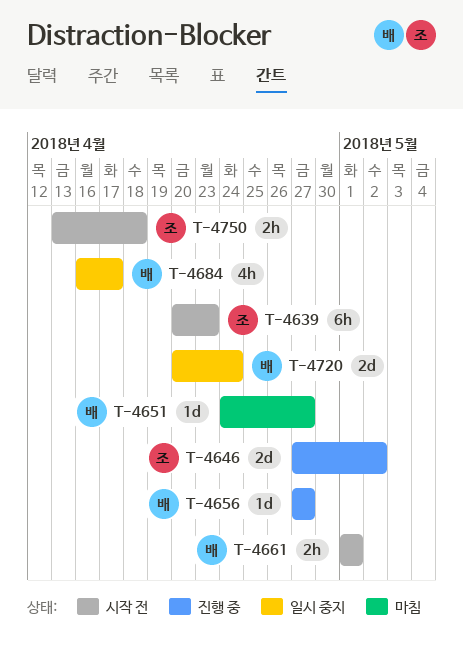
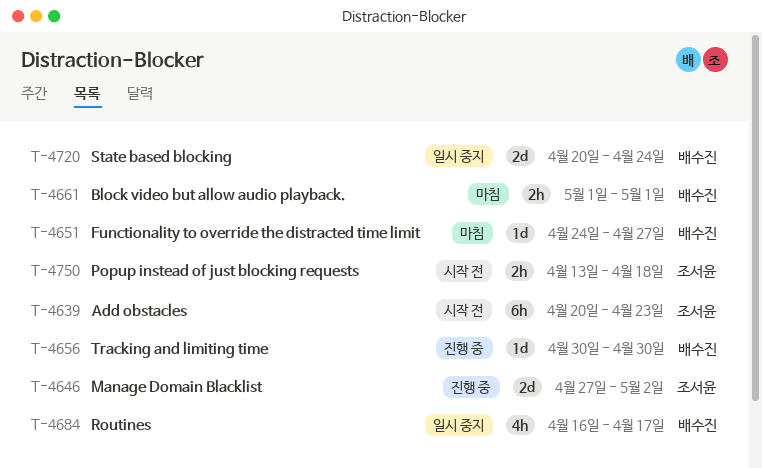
T-4656, start: Apr 27 -> Apr 30
T-4656, due: Apr 27 -> Apr 30
T-4661, status: 시작 전 -> 마침

